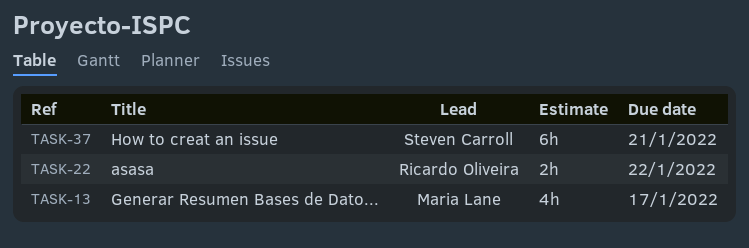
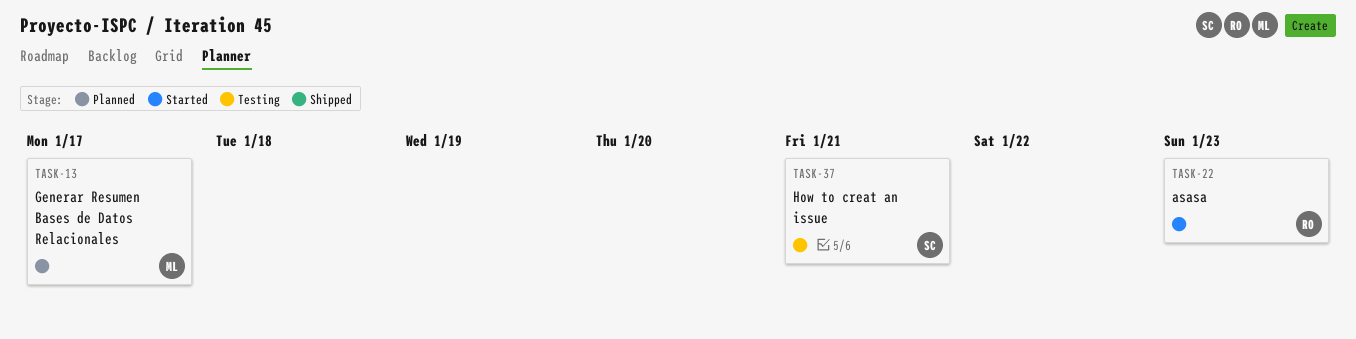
TASK-22, due: Jan 22 -> Jan 23

